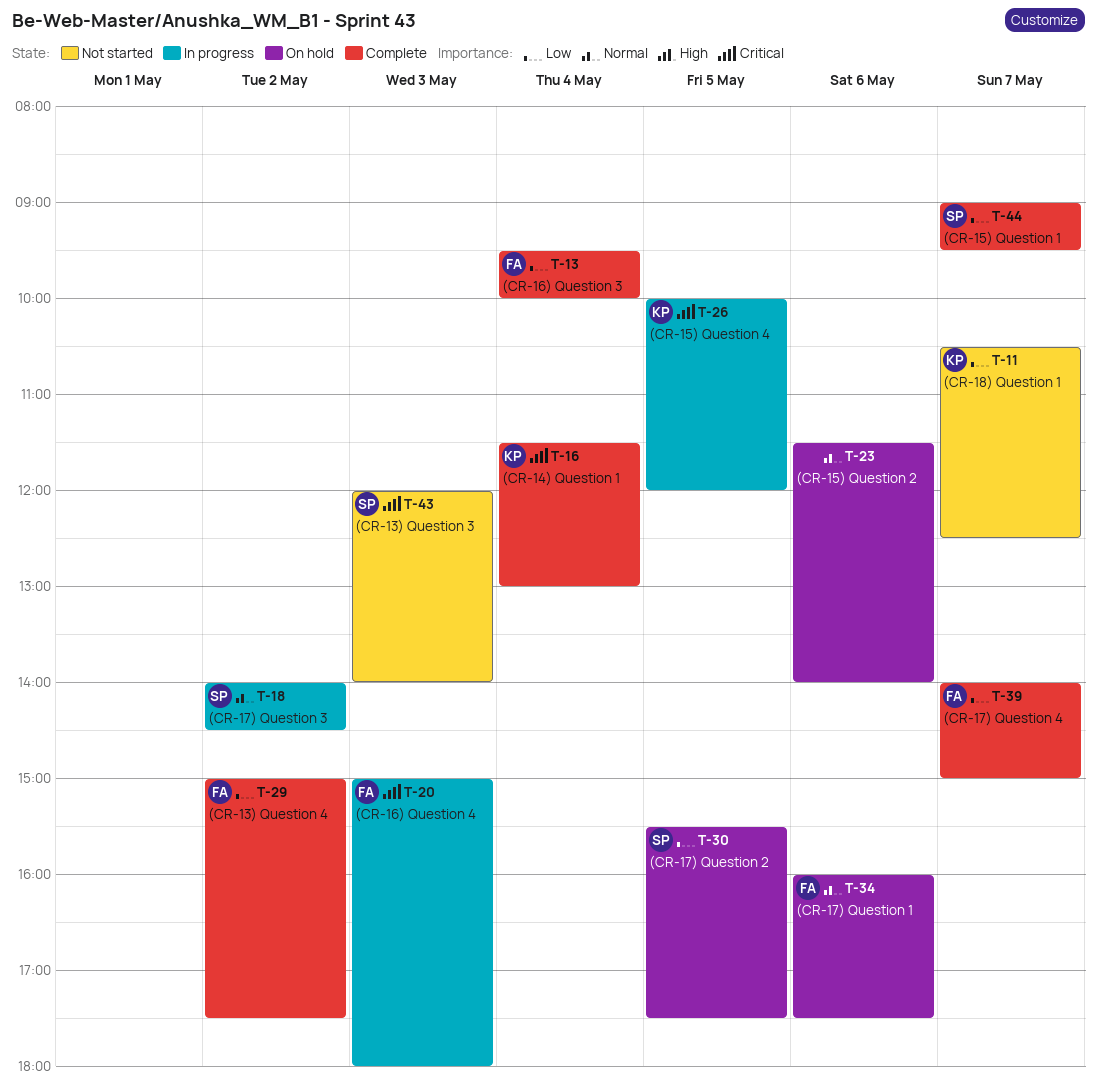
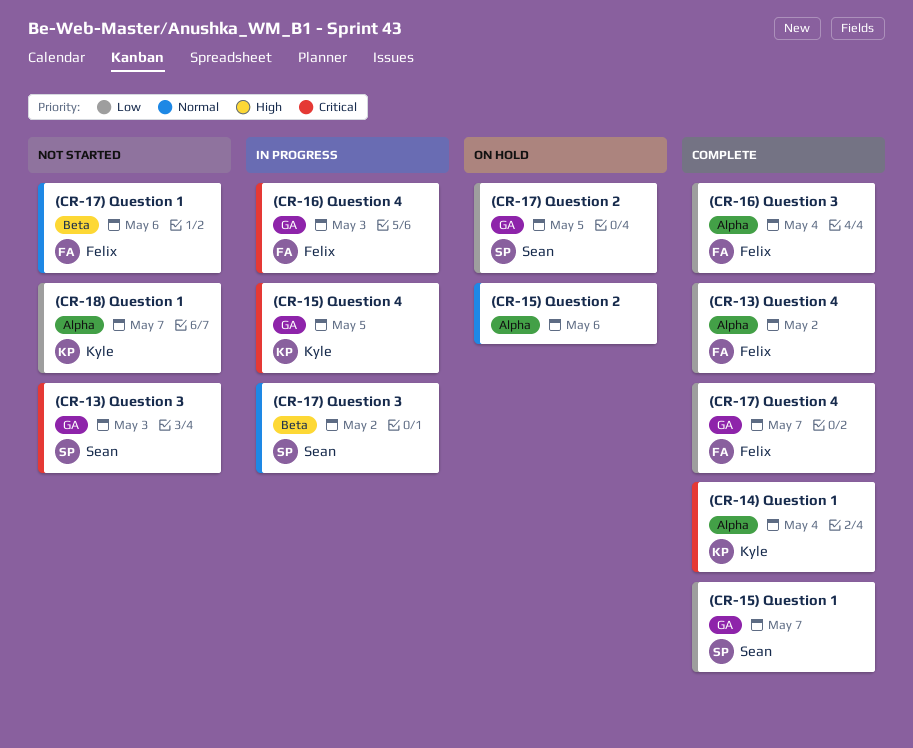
(CR-17) Question 1, status: On hold -> Not started

